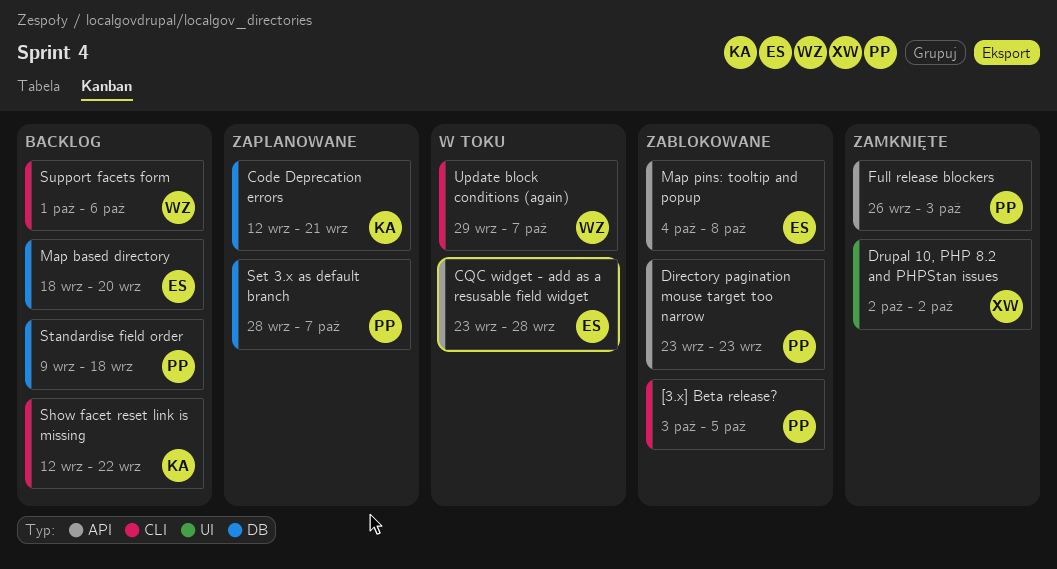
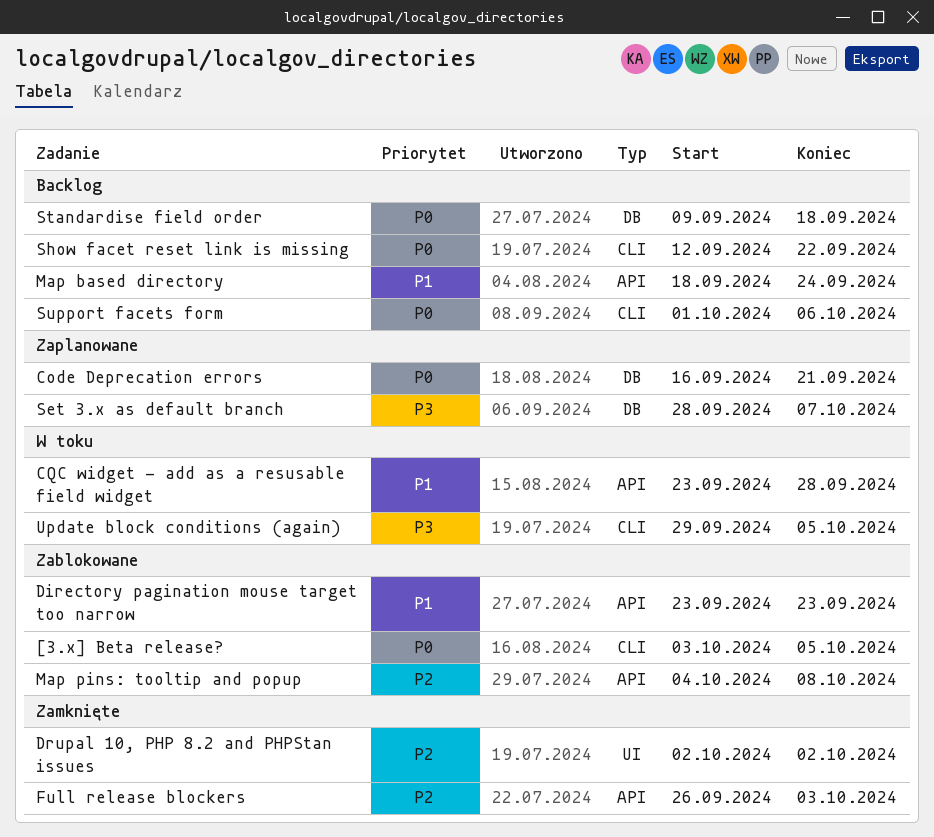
Code Deprecation errors, start: Sep 12 -> Sep 16
Map based directory, label: DB -> API
Map based directory, due: Sep 20 -> Sep 24
Update block conditions (again), due: Oct 7 -> Oct 5

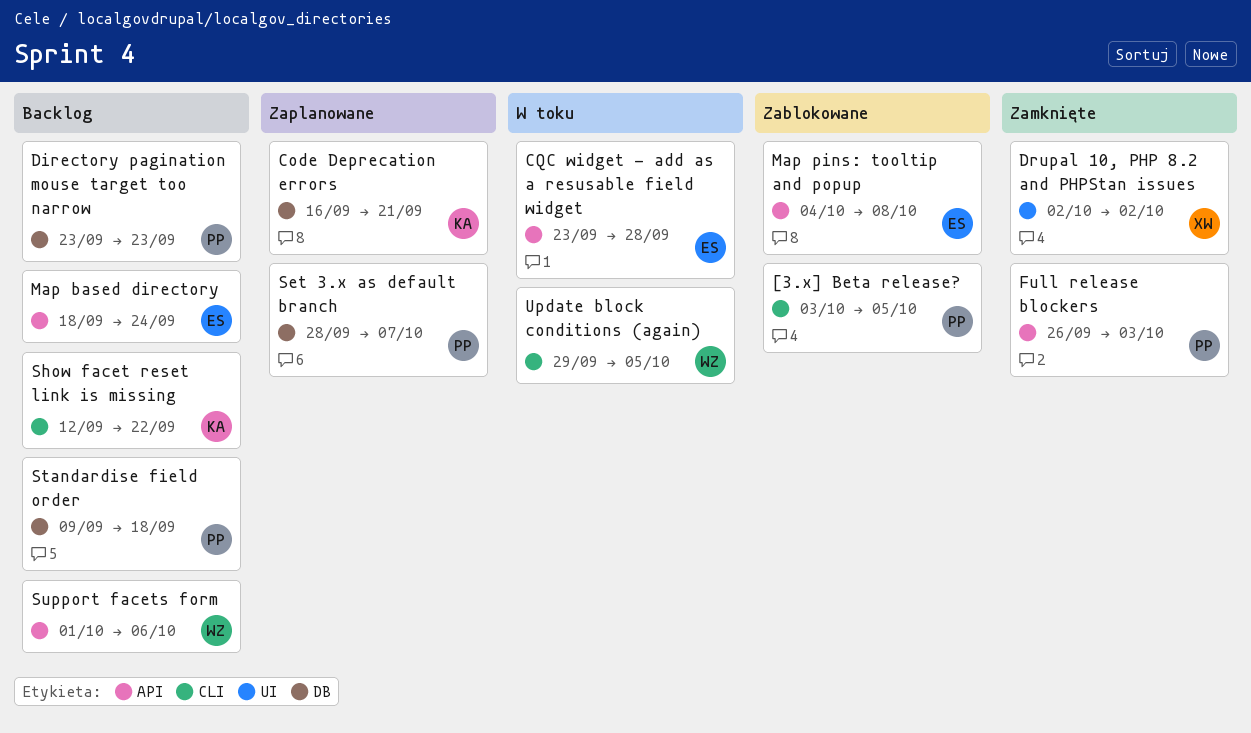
Directory pagination mouse target too narrow, status: Zablokowane -> Backlog
Directory pagination mouse target too narrow, label: API -> DB
Support facets form, label: CLI -> API

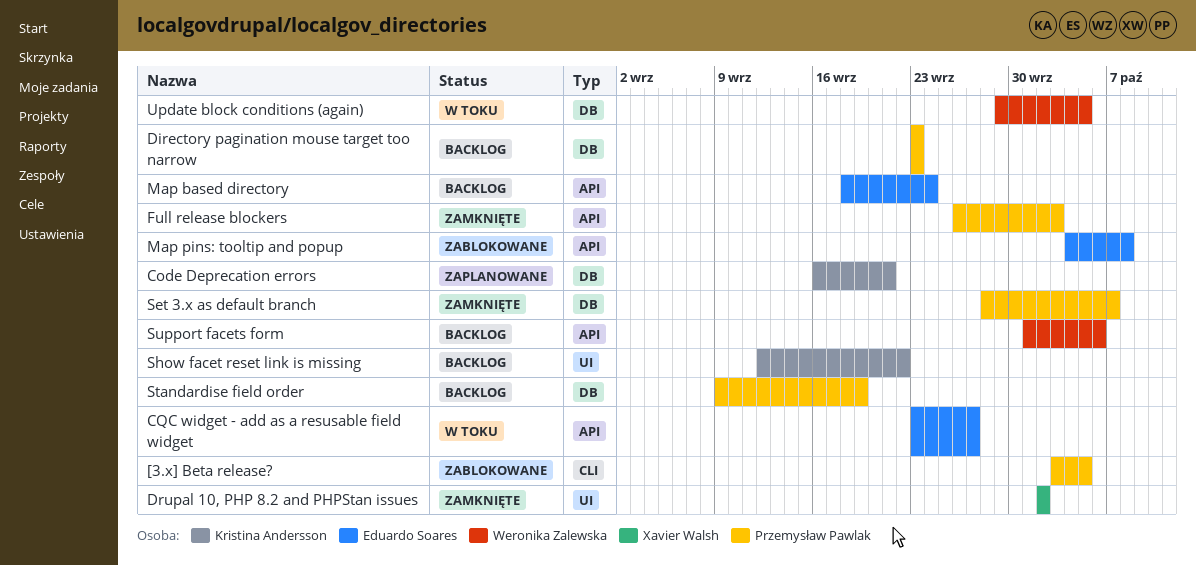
CQC widget - add as a resusable field widget, due: Sep 28 -> Sep 27
Set 3.x as default branch, status: Zaplanowane -> Zamknięte
Show facet reset link is missing, label: CLI -> UI
Standardise field order, due: Sep 18 -> Sep 19
Update block conditions (again), label: CLI -> DB

